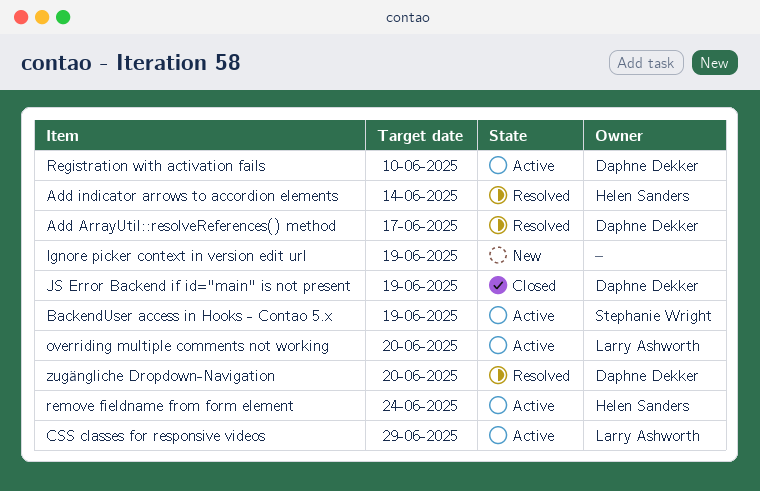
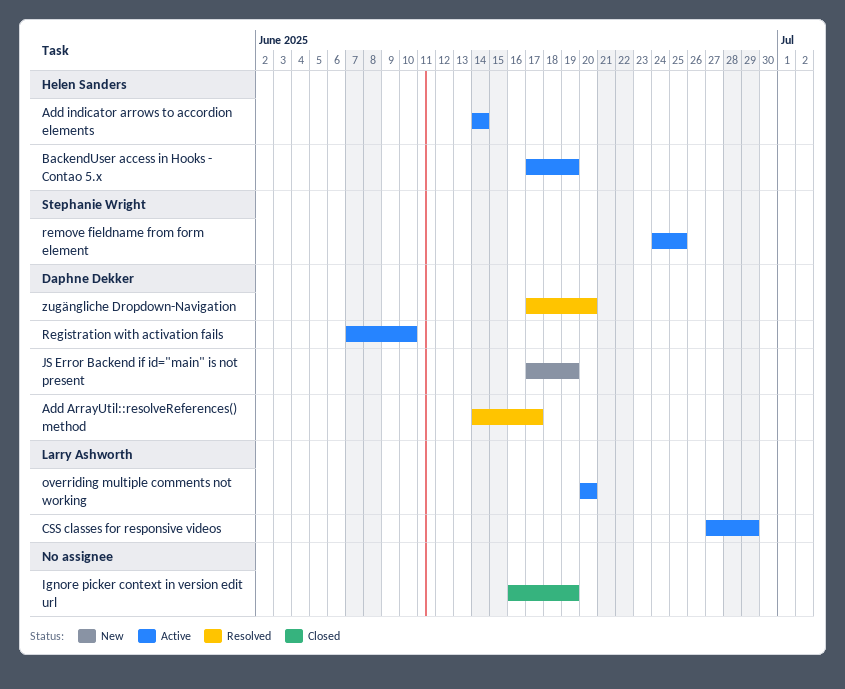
Add indicator arrows to accordion elements, status: Resolved -> Active
BackendUser access in Hooks - Contao 5.x, owner: Stephanie Wright -> Helen Sanders
Ignore picker context in version edit url, status: New -> Closed
JS Error Backend if id="main" is not present, status: Closed -> New
remove fieldname from form element, owner: Helen Sanders -> Stephanie Wright
remove fieldname from form element, due: Jun 24 -> Jun 25

